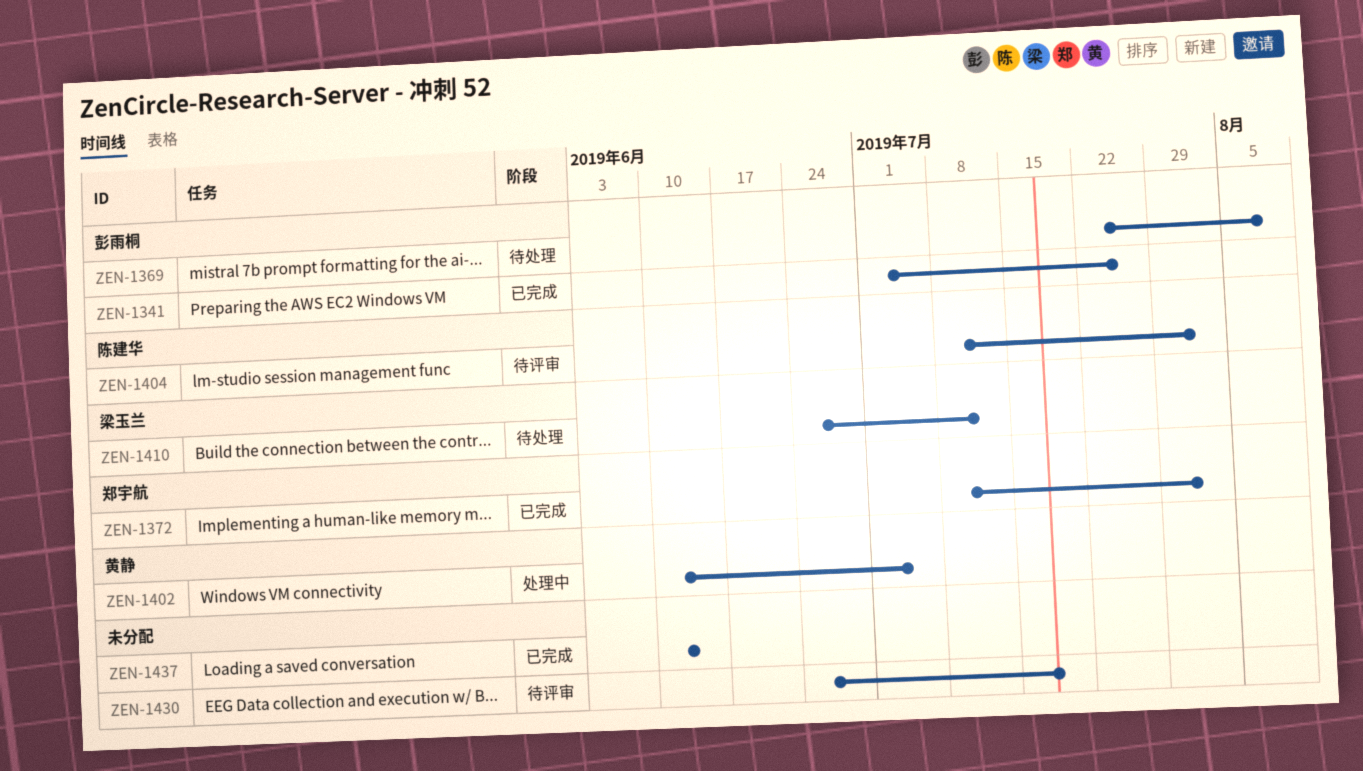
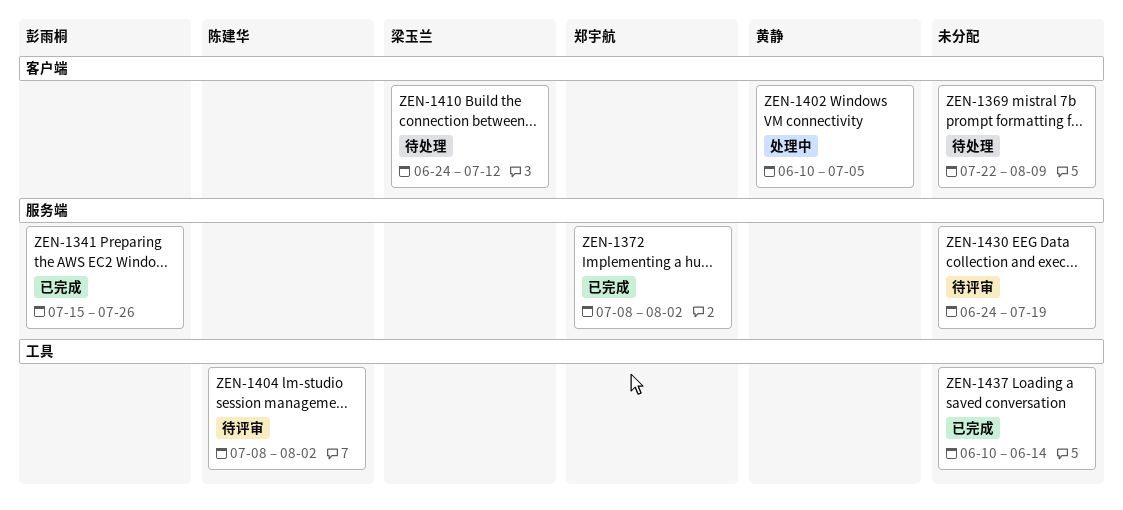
ZEN-1341, start: Jul 1 -> Jul 15
ZEN-1369, owner: 彭雨桐 -> none

